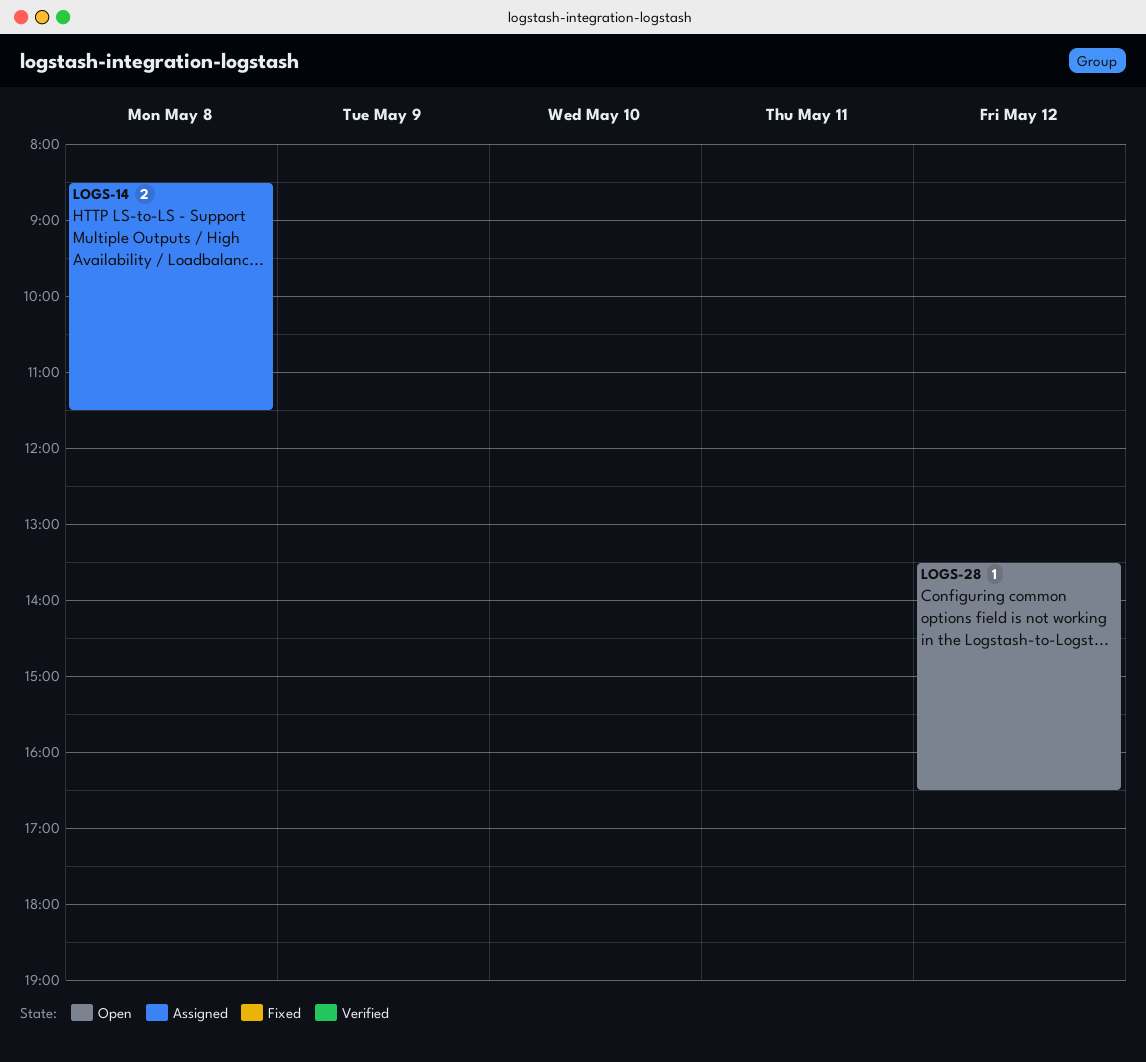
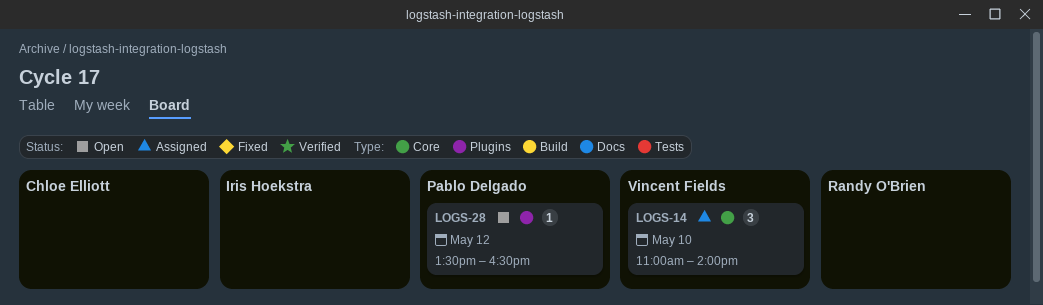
LOGS-14, estimate: 2 -> 3
LOGS-14, day: May 8 -> May 10
LOGS-14, begins: 08:30 -> 11:00
LOGS-14, ends: 11:30 -> 14:00

